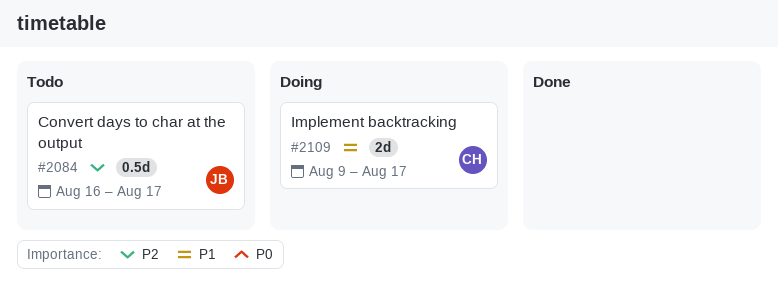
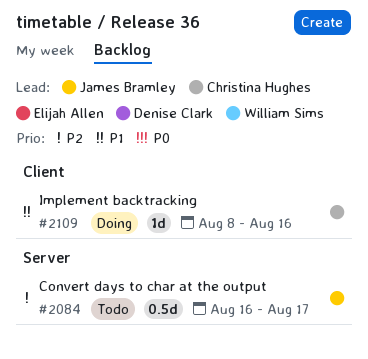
#2109, estimate: 2d -> 1d
#2109, start: Aug 9 -> Aug 8
#2109, due: Aug 17 -> Aug 16

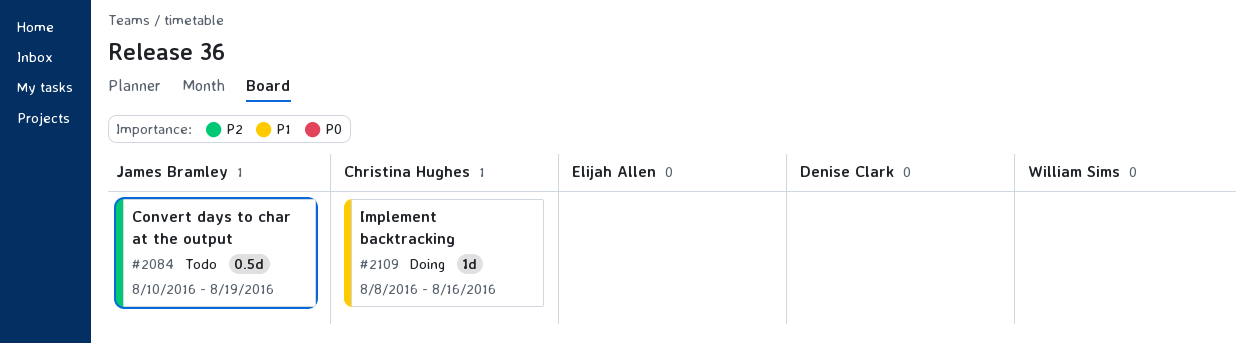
#2084, start: Aug 16 -> Aug 10
#2084, due: Aug 17 -> Aug 19

